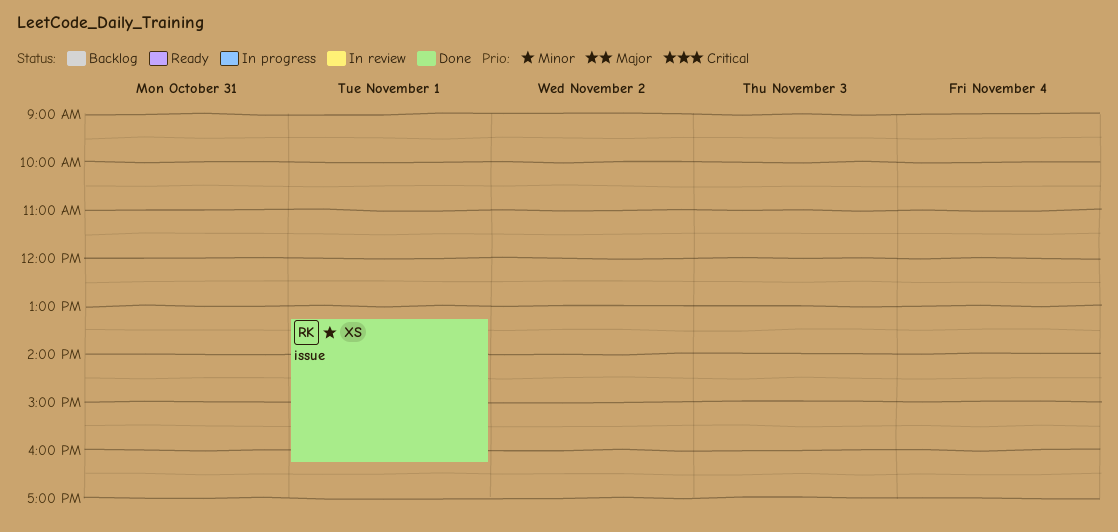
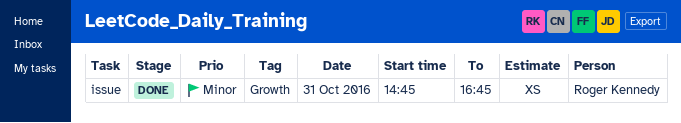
issue, day: Nov 1 -> Oct 31
issue, begins: 13:15 -> 14:45
issue, ends: 16:15 -> 16:45

